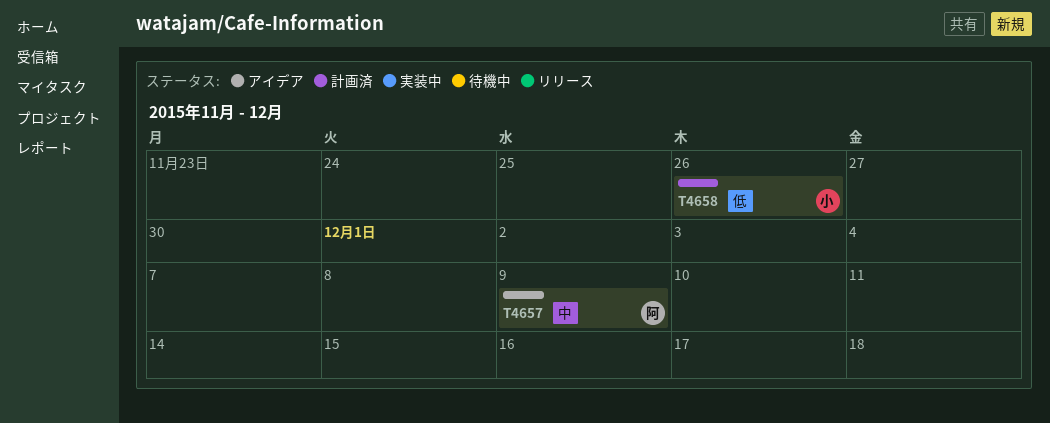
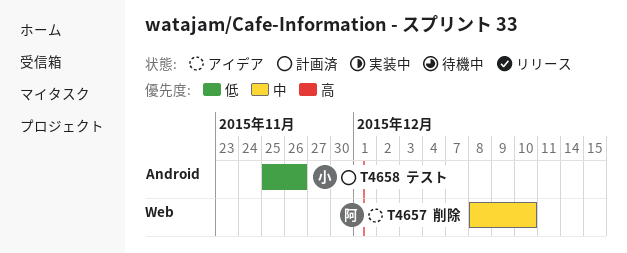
T4657, due: Dec 9 -> Dec 10

